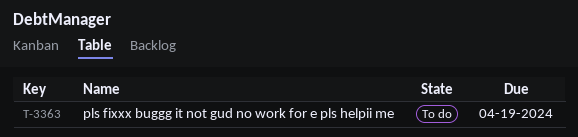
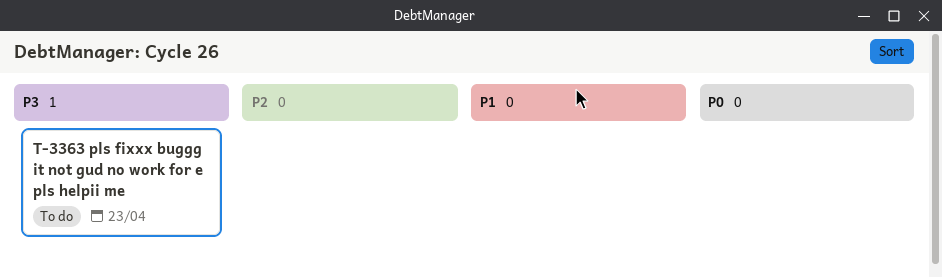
T-3363, due: Apr 19 -> Apr 23

